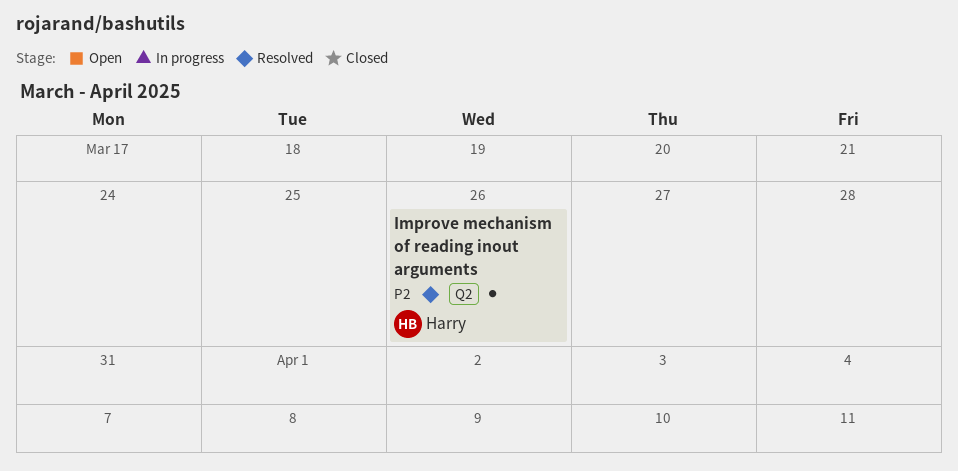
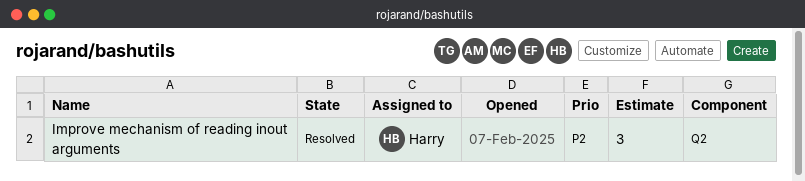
Improve mechanism of reading inout arguments, estimate: 1 -> 3

